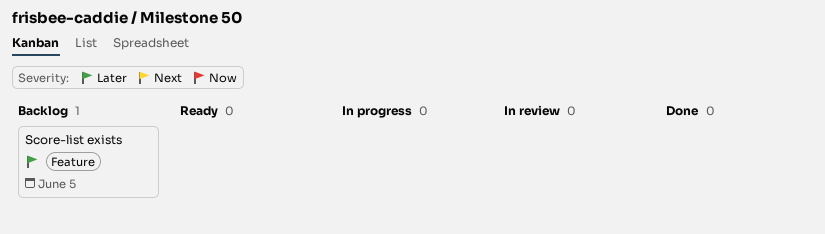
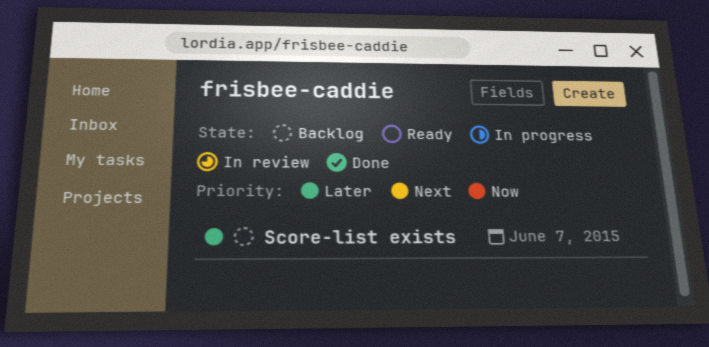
Score-list exists, due: Jun 5 -> Jun 7

